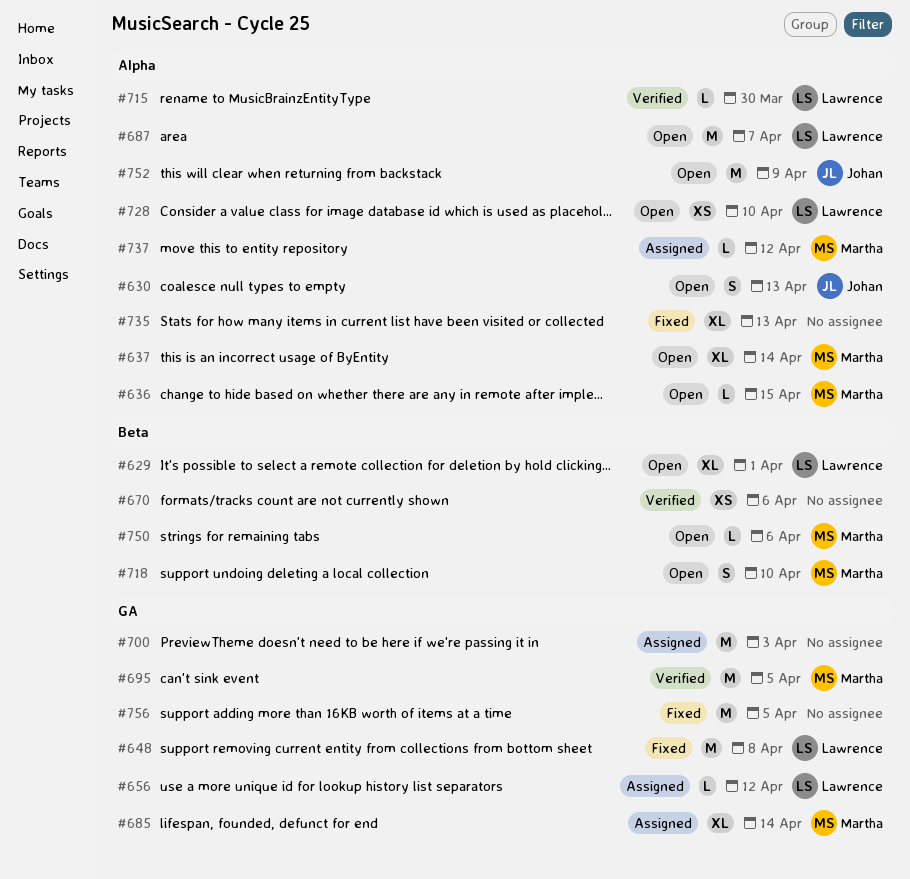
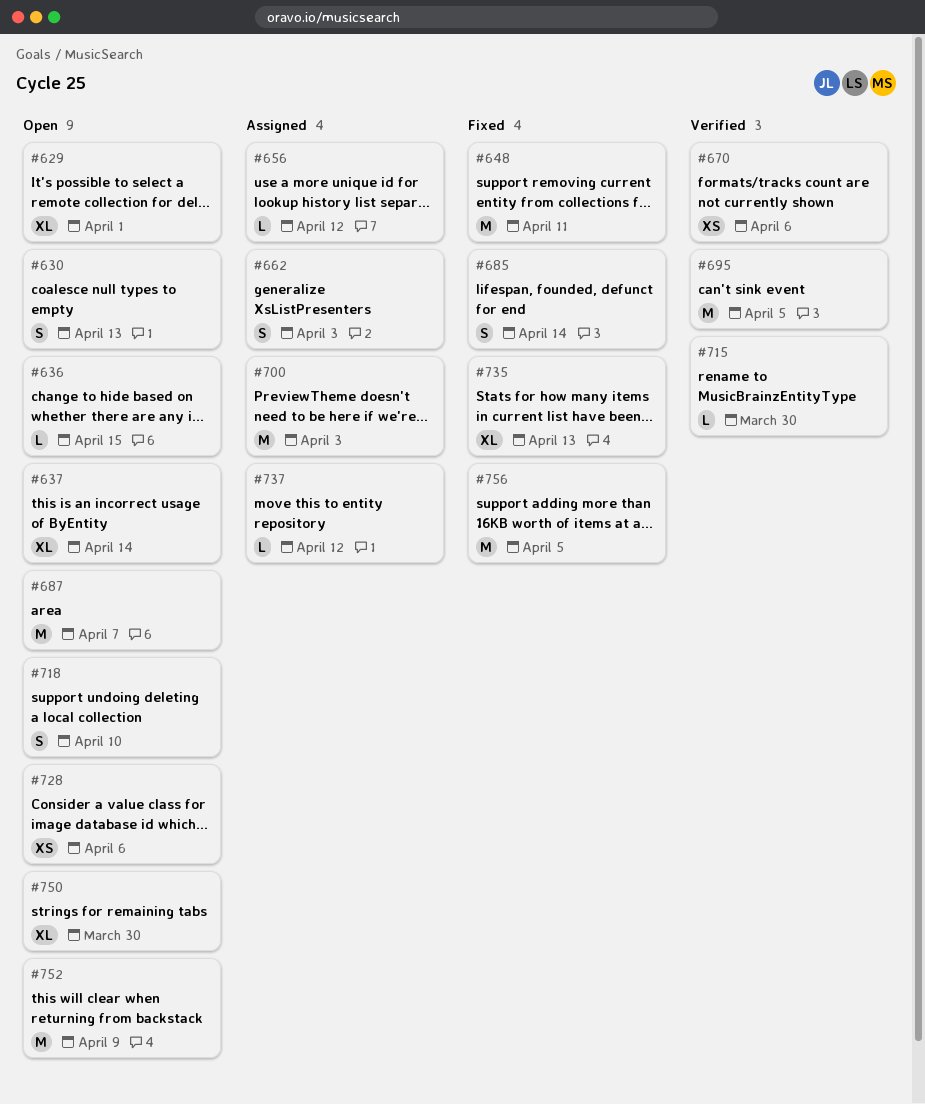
#648, due: Apr 8 -> Apr 11
#662: none -> present
#685, status: Assigned -> Fixed
#685, estimate: XL -> S
#728, due: Apr 10 -> Apr 6
#750, estimate: L -> XL
#750, due: Apr 6 -> Mar 30

